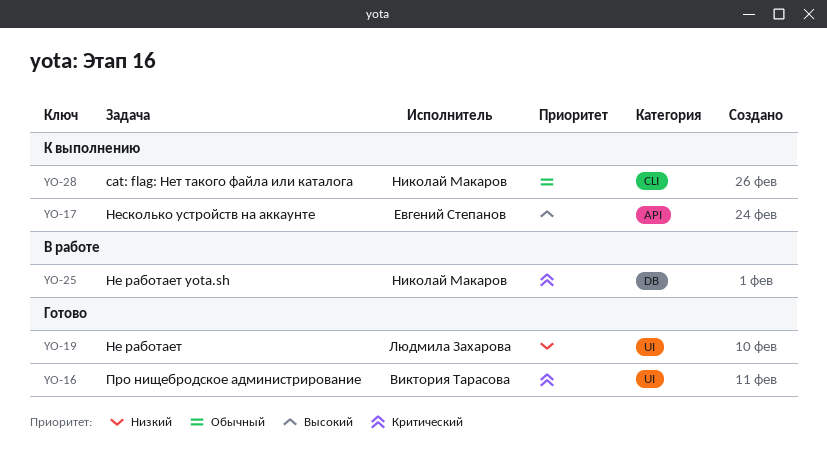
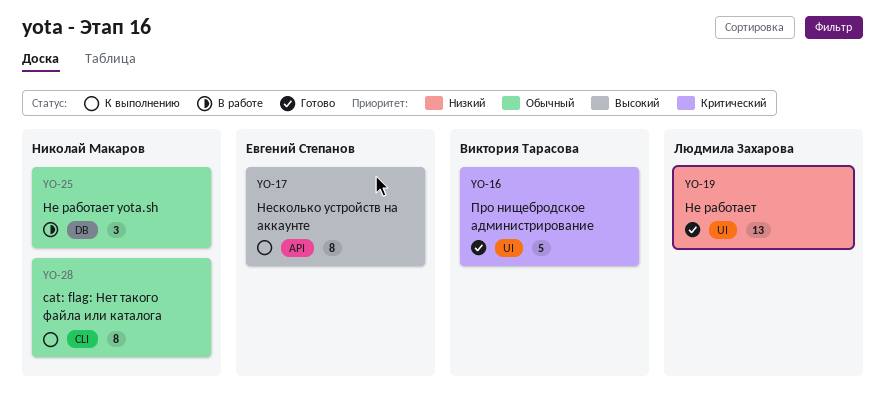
YO-25, priority: Критический -> Обычный

